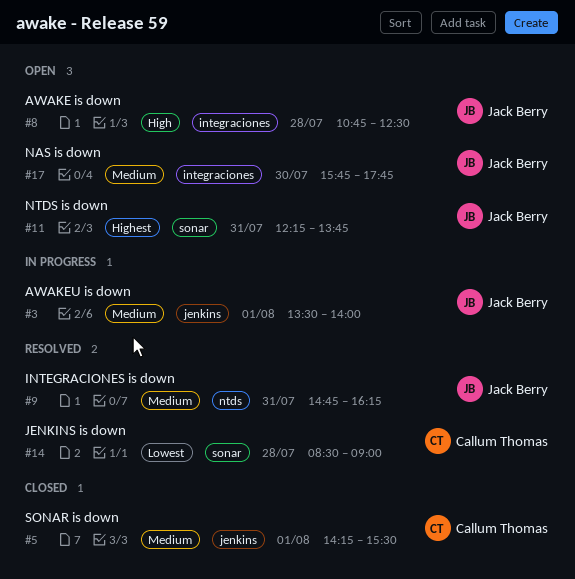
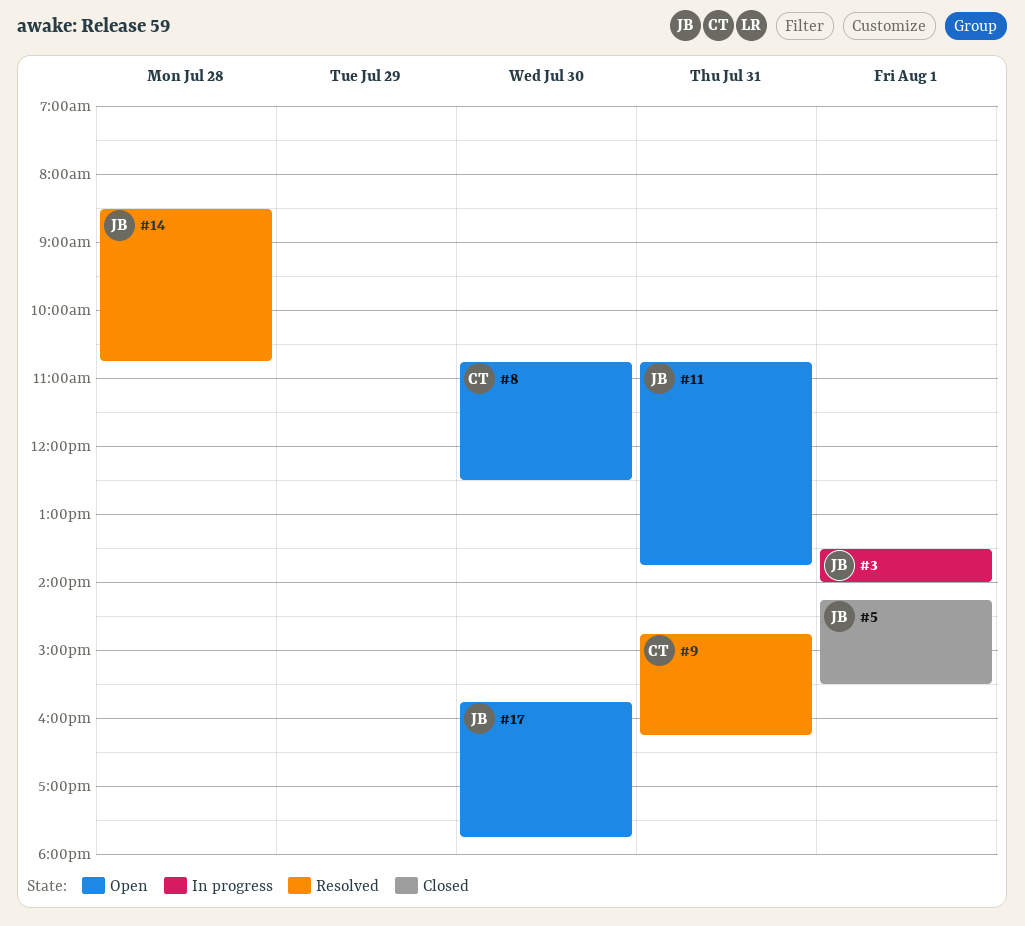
#5, owner: Callum Thomas -> Jack Berry
#8, owner: Jack Berry -> Callum Thomas
#8, day: Jul 28 -> Jul 30
#9, owner: Jack Berry -> Callum Thomas
#11, begins: 12:15 -> 10:45
#14, owner: Callum Thomas -> Jack Berry
#14, ends: 09:00 -> 10:45

